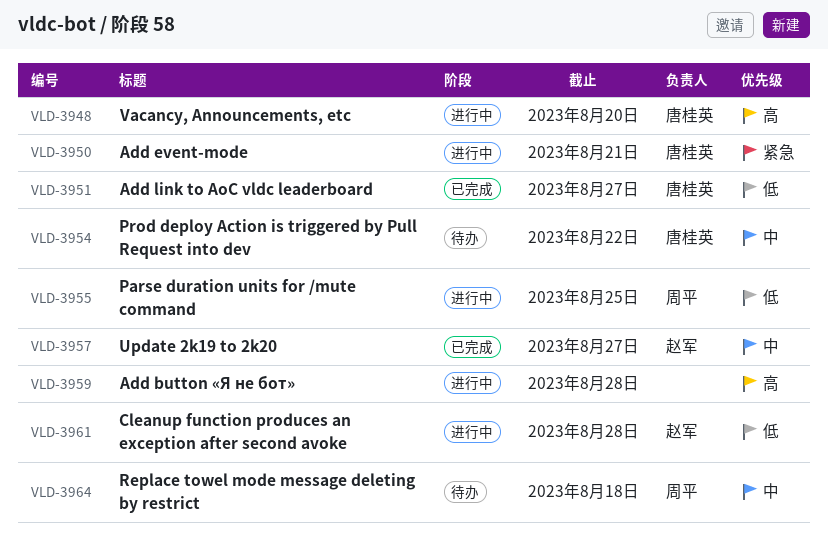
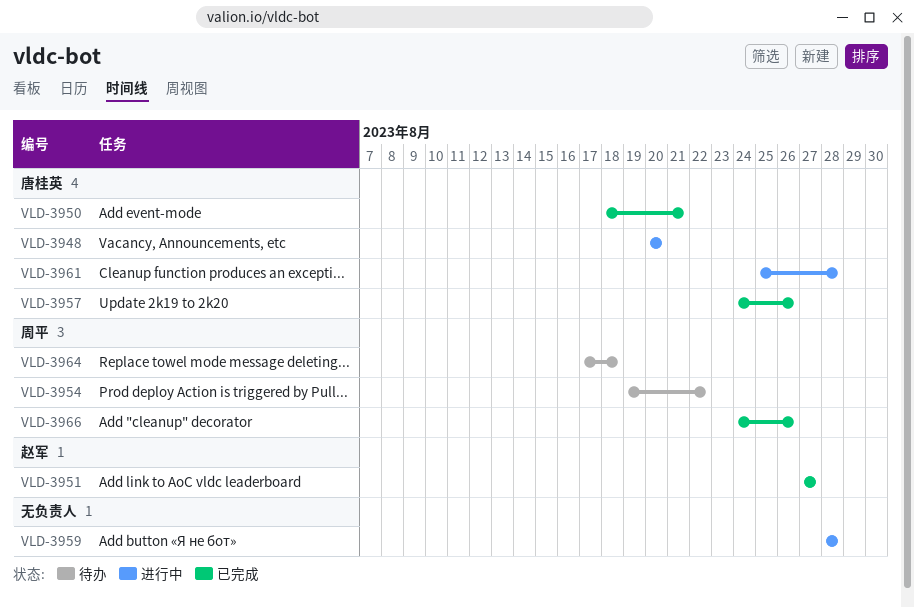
VLD-3950, status: 进行中 -> 已完成
VLD-3951, owner: 唐桂英 -> 赵军
VLD-3954, owner: 唐桂英 -> 周平
VLD-3955: present -> none
VLD-3957, owner: 赵军 -> 唐桂英
VLD-3957, due: Aug 27 -> Aug 26
VLD-3961, owner: 赵军 -> 唐桂英
VLD-3966: none -> present

